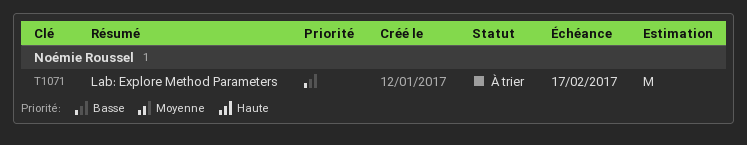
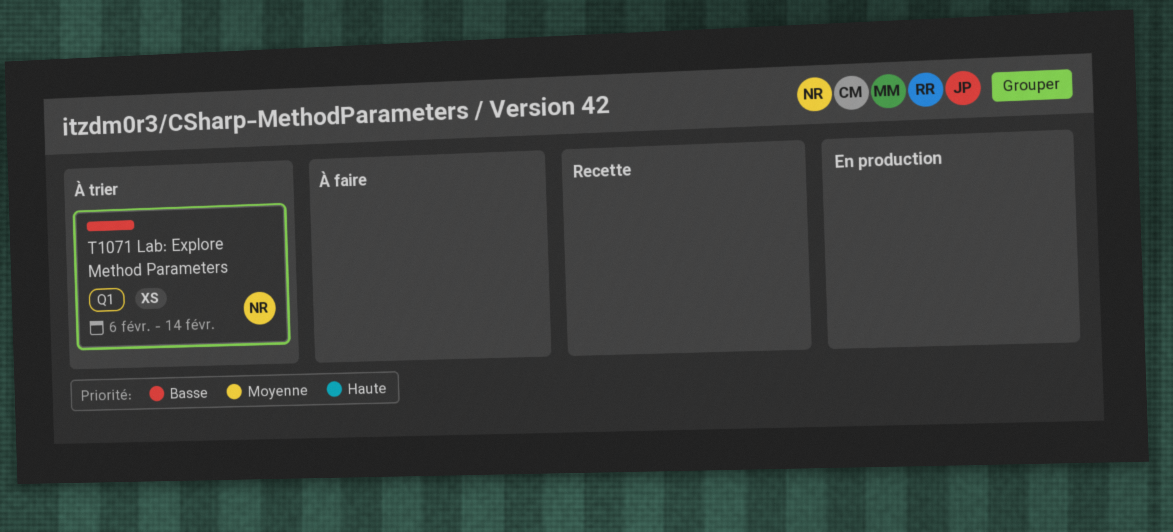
T1071, estimate: M -> XS
T1071, due: Feb 17 -> Feb 14

